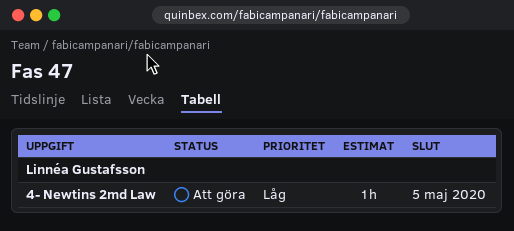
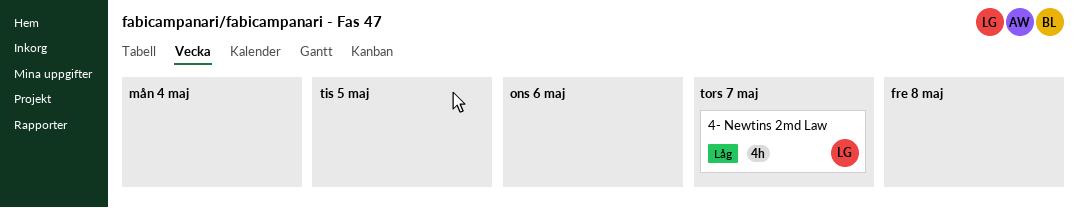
4- Newtins 2md Law, estimate: 1h -> 4h
4- Newtins 2md Law, due: May 5 -> May 7

